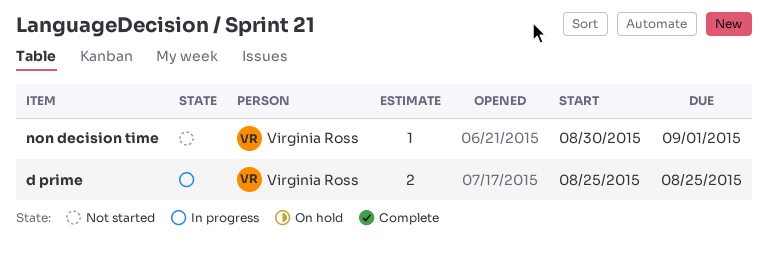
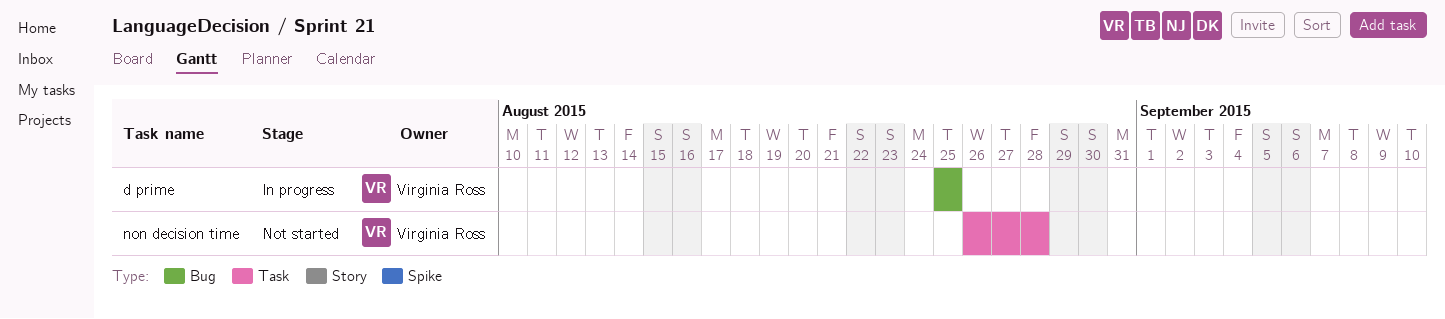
non decision time, start: Aug 30 -> Aug 26
non decision time, due: Sep 1 -> Aug 28

